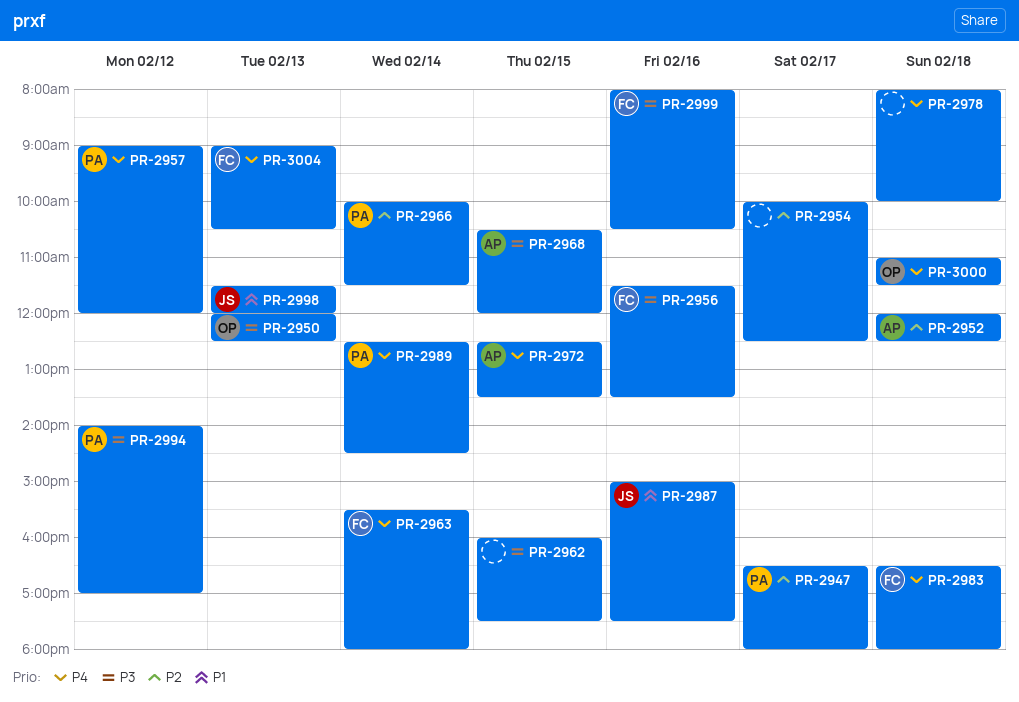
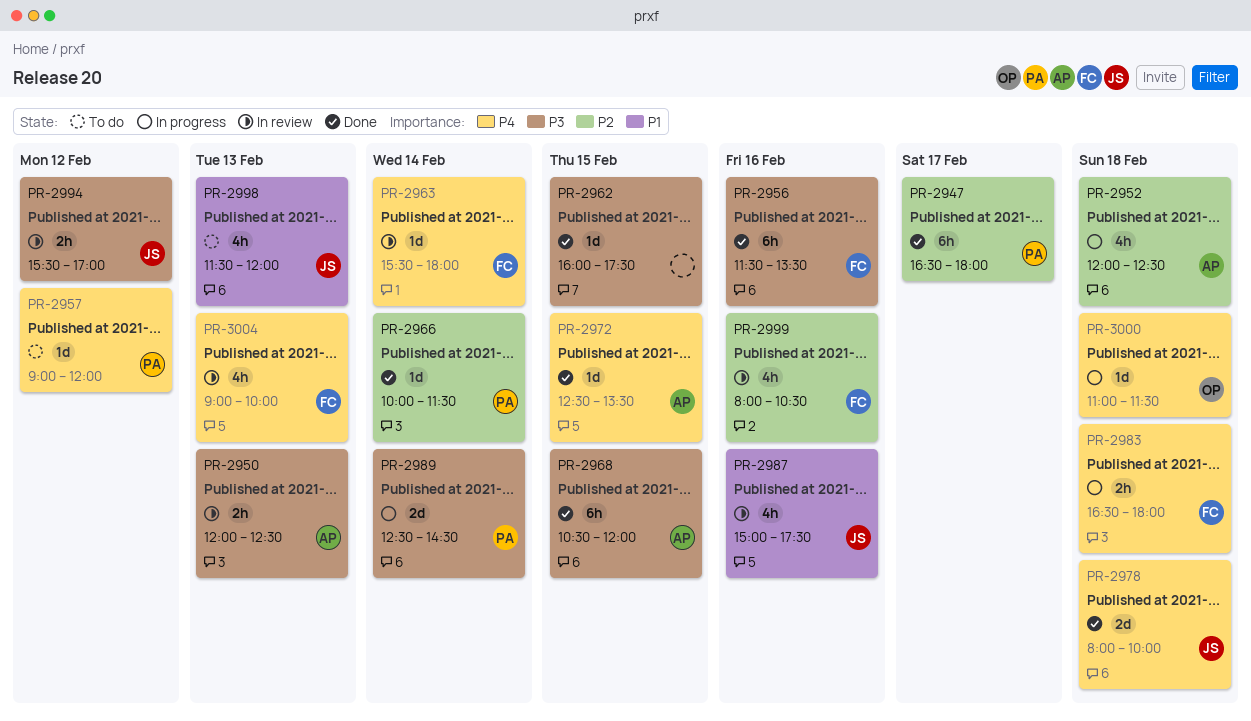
PR-2950, owner: OP -> AP
PR-2954: present -> none
PR-2978, owner: none -> JS
PR-2989, priority: P4 -> P3
PR-2994, owner: PA -> JS
PR-2994, begins: 14:00 -> 15:30
PR-2999, priority: P3 -> P2
PR-3004, ends: 10:30 -> 10:00

